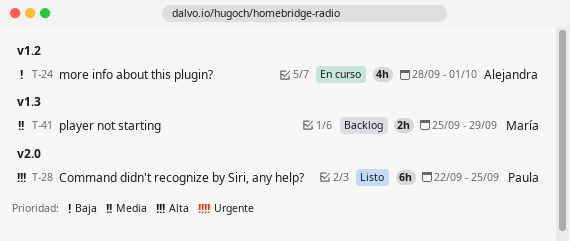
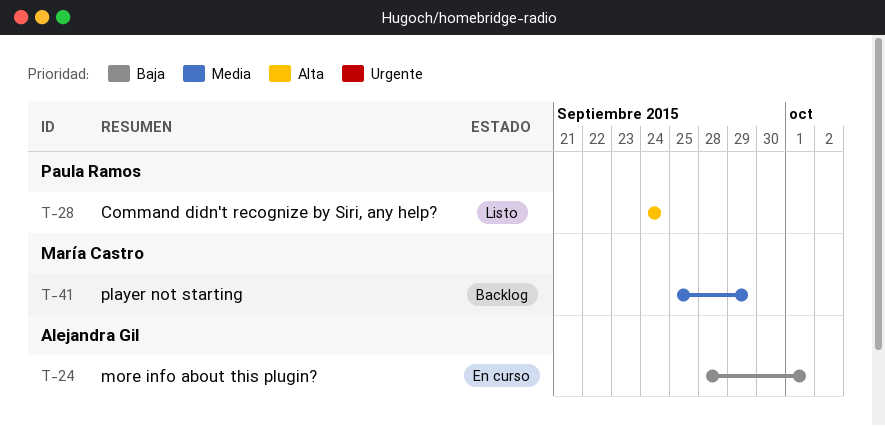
T-28, start: Sep 22 -> Sep 24
T-28, due: Sep 25 -> Sep 24

